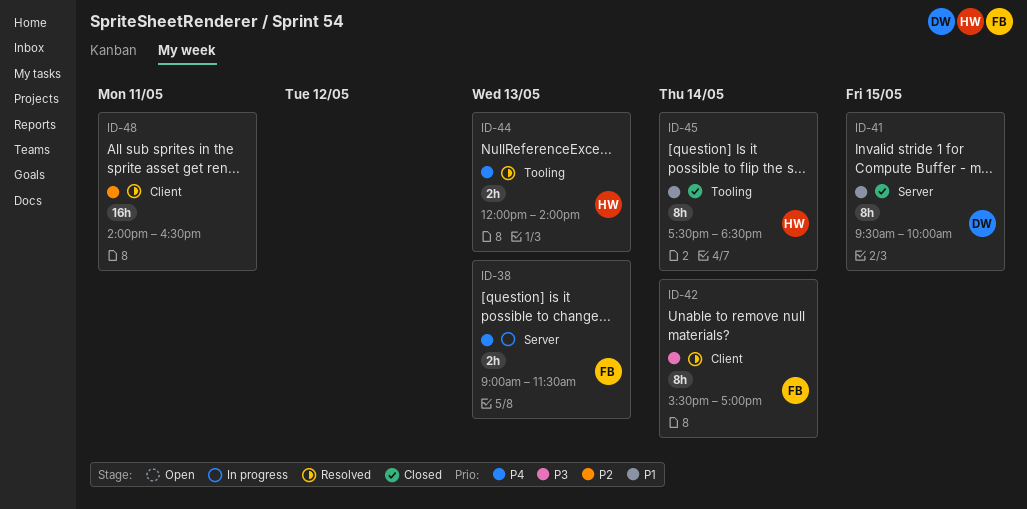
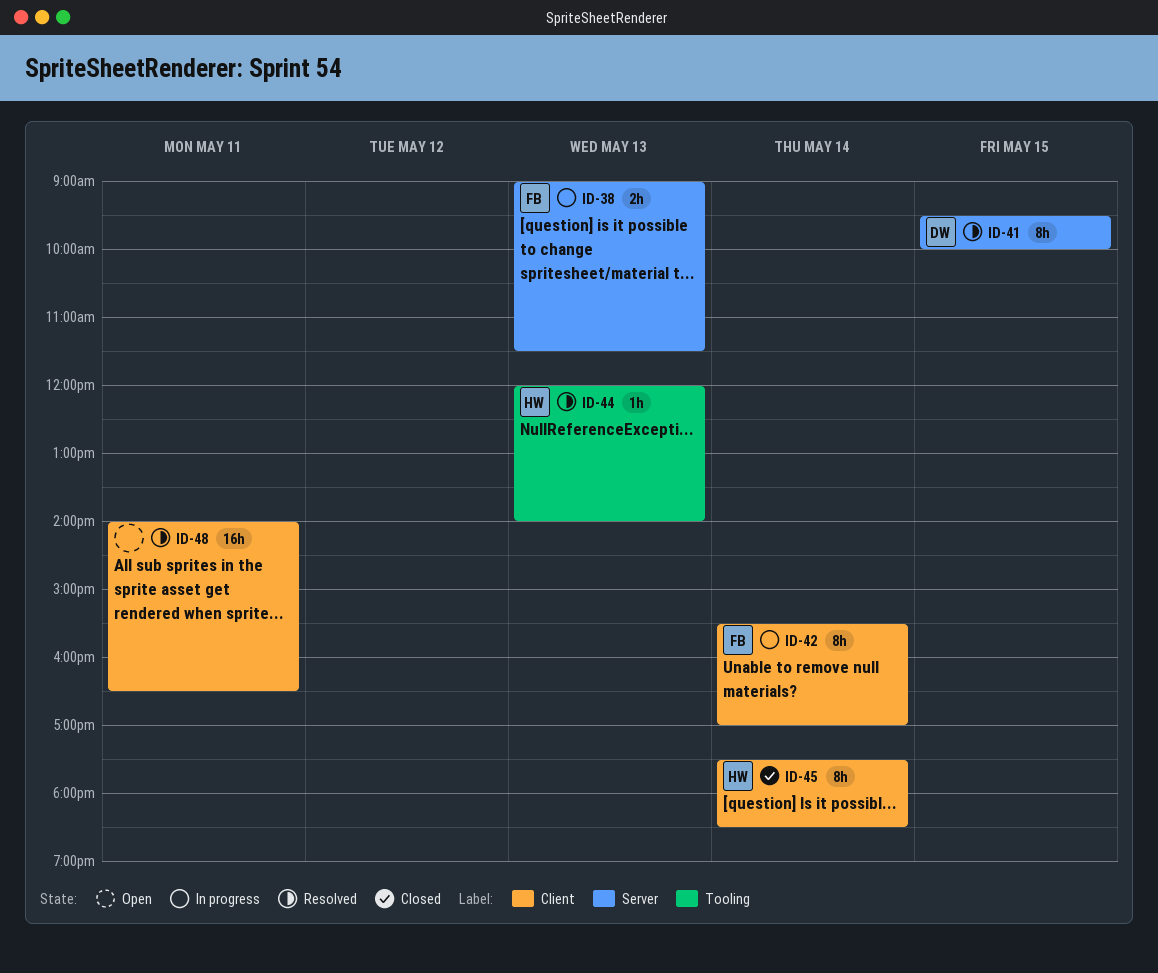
ID-41, status: Closed -> Resolved
ID-42, status: Resolved -> In progress
ID-44, estimate: 2h -> 1h
ID-45, label: Tooling -> Client

